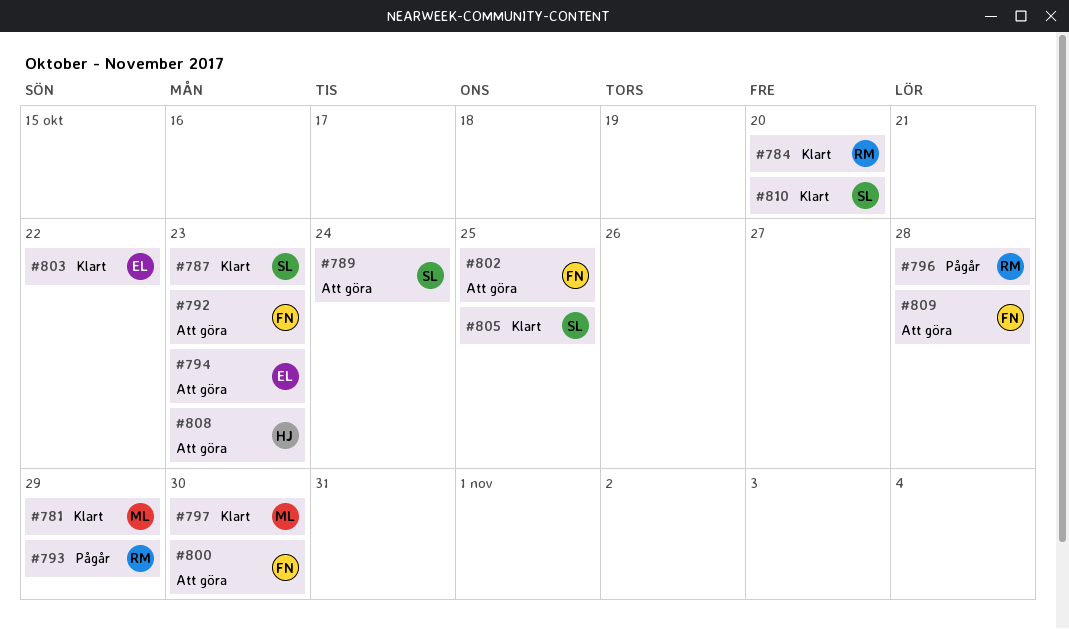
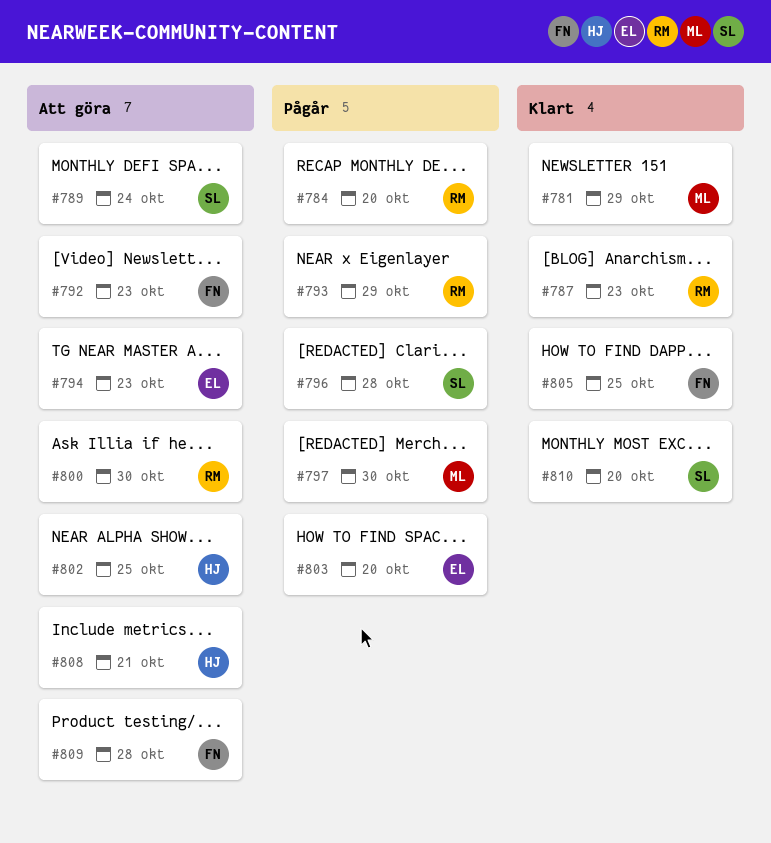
#784, status: Klart -> Pågår
#787, owner: SL -> RM
#796, owner: RM -> SL
#797, status: Klart -> Pågår
#800, owner: FN -> RM
#802, owner: FN -> HJ
#803, status: Klart -> Pågår
#803, due: Oct 22 -> Oct 20
#805, owner: SL -> FN
#808, due: Oct 23 -> Oct 21

